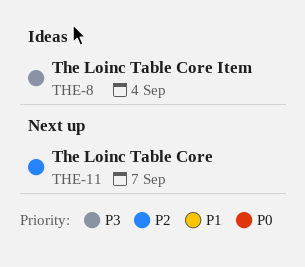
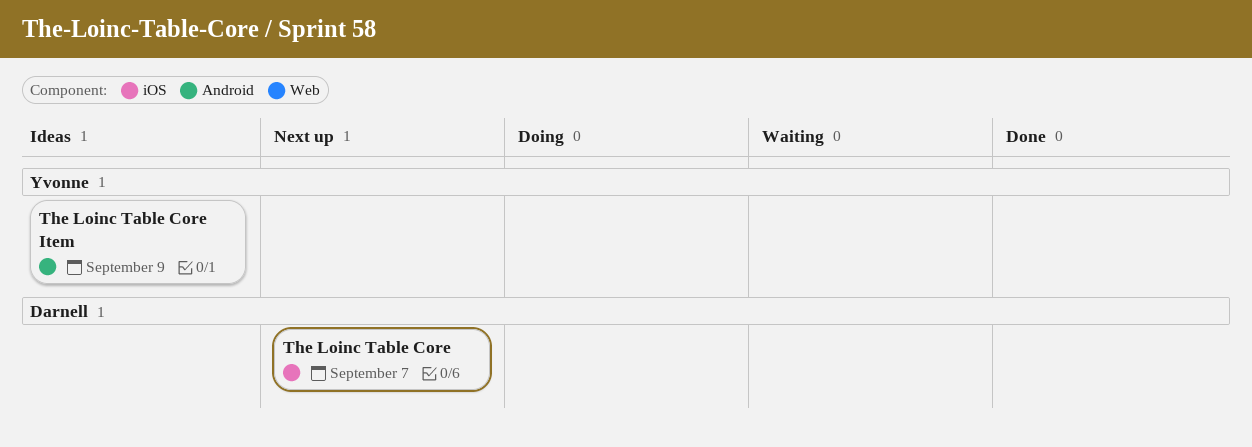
The Loinc Table Core Item, due: Sep 4 -> Sep 9

